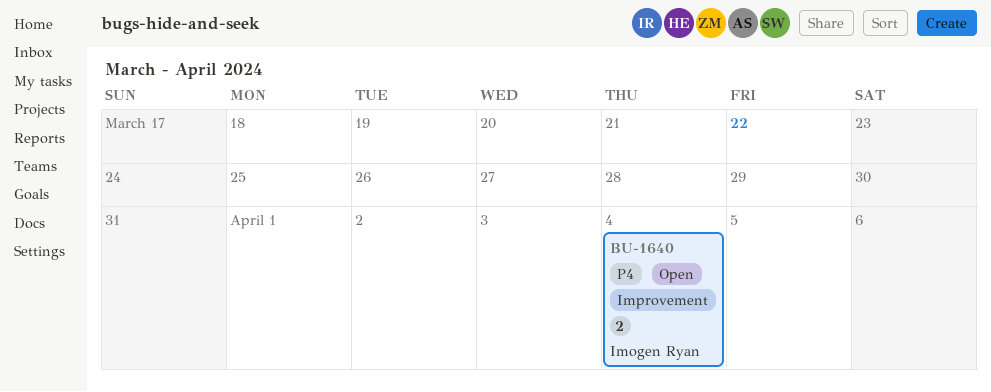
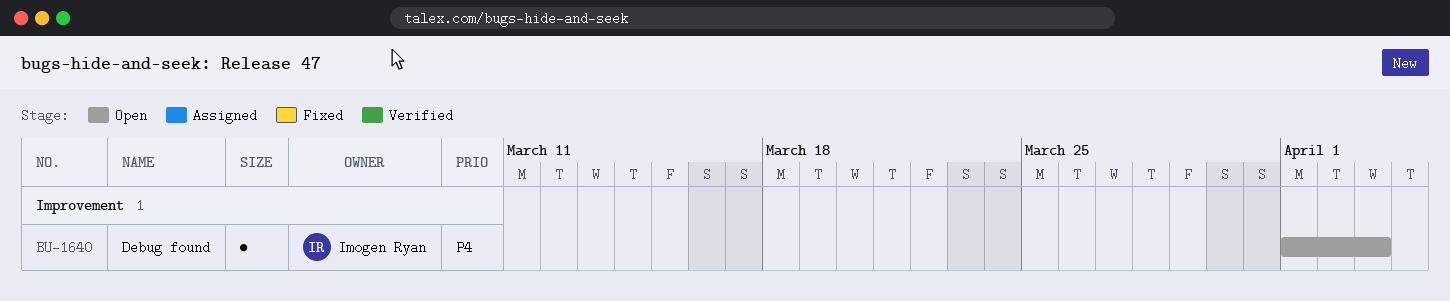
BU-1640, estimate: 2 -> 1
BU-1640, due: Apr 4 -> Apr 3

